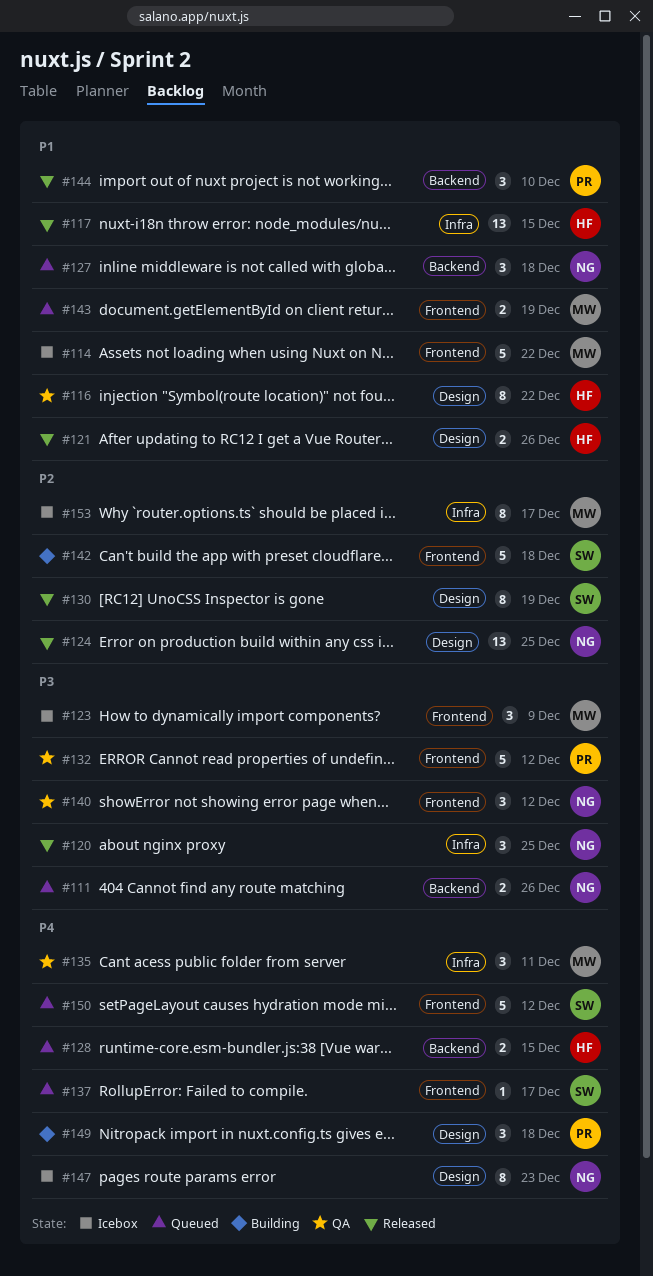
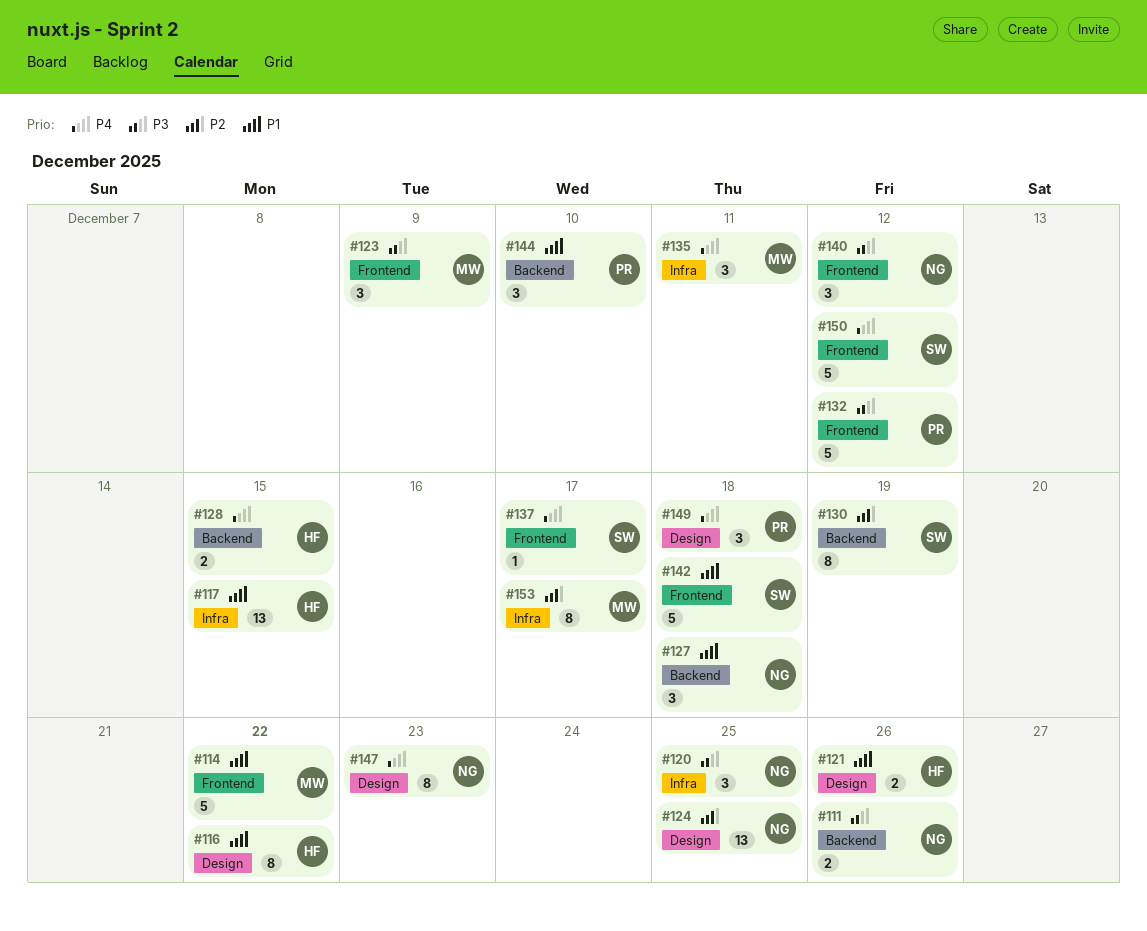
#130, label: Design -> Backend
#142, priority: P2 -> P1
#143: present -> none

